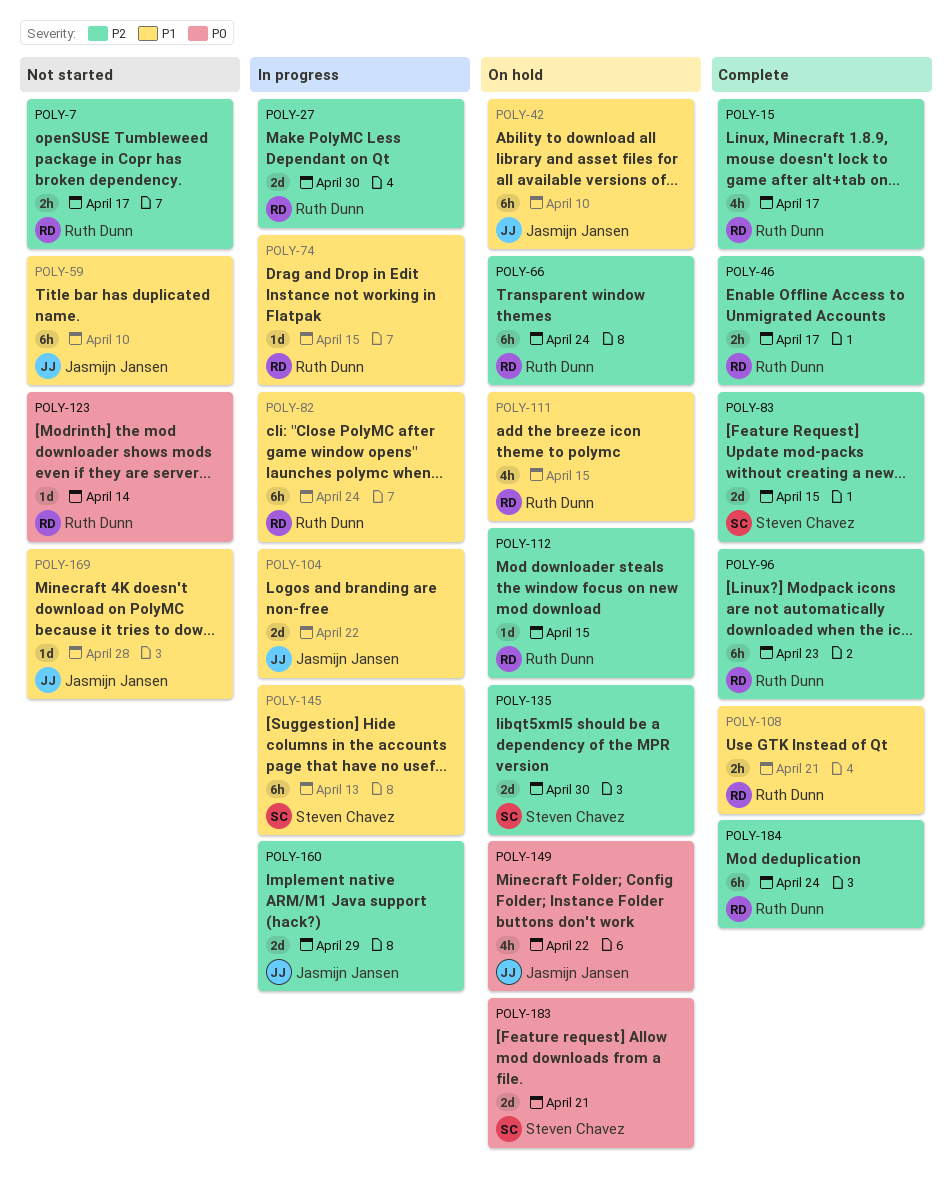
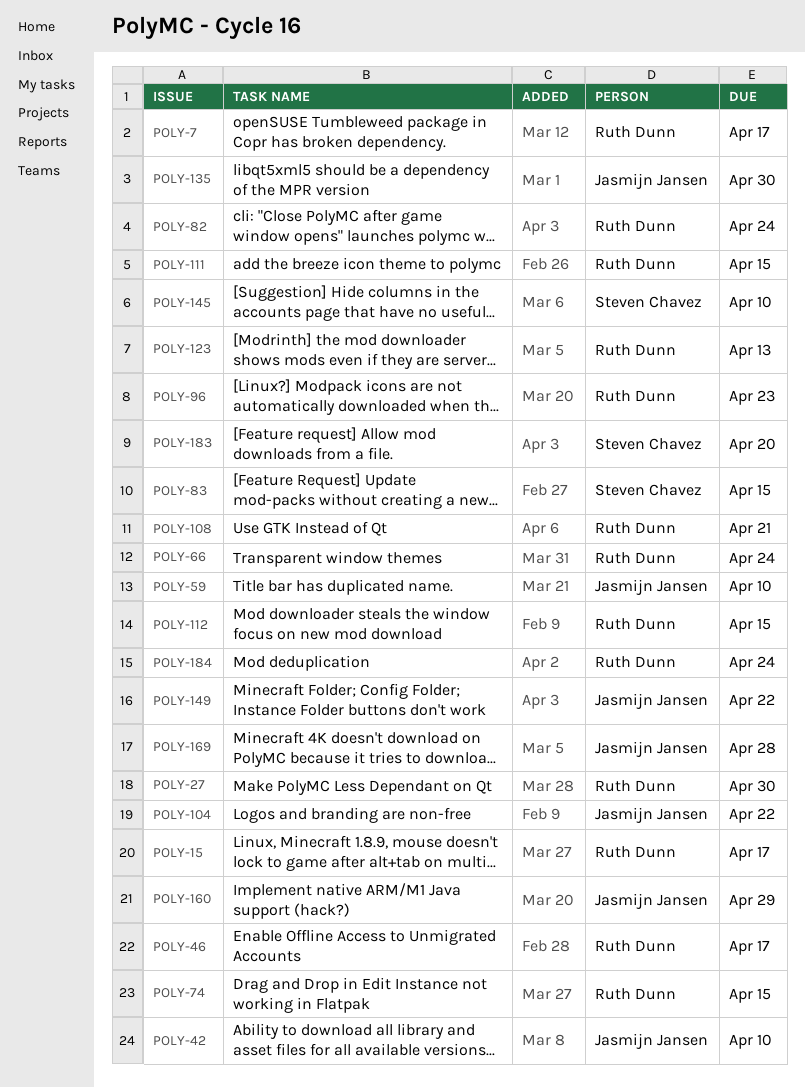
POLY-123, due: Apr 14 -> Apr 13
POLY-135, owner: Steven Chavez -> Jasmijn Jansen
POLY-145, due: Apr 13 -> Apr 10
POLY-183, due: Apr 21 -> Apr 20

